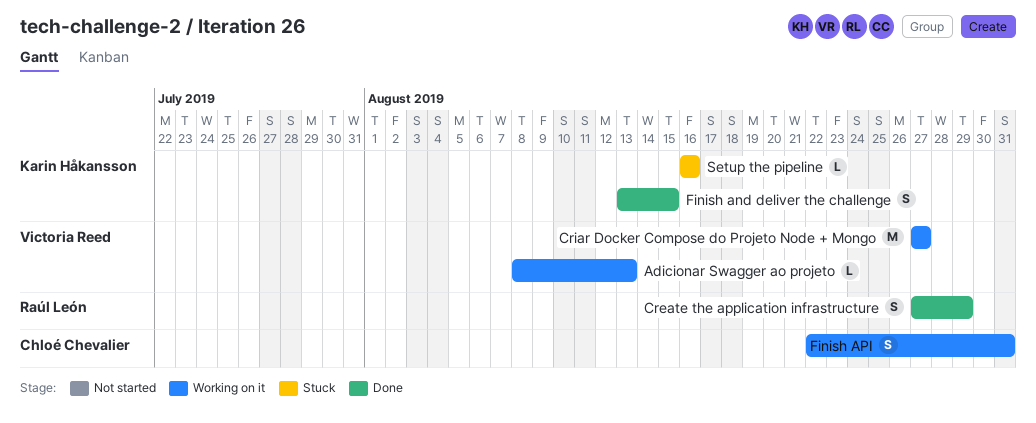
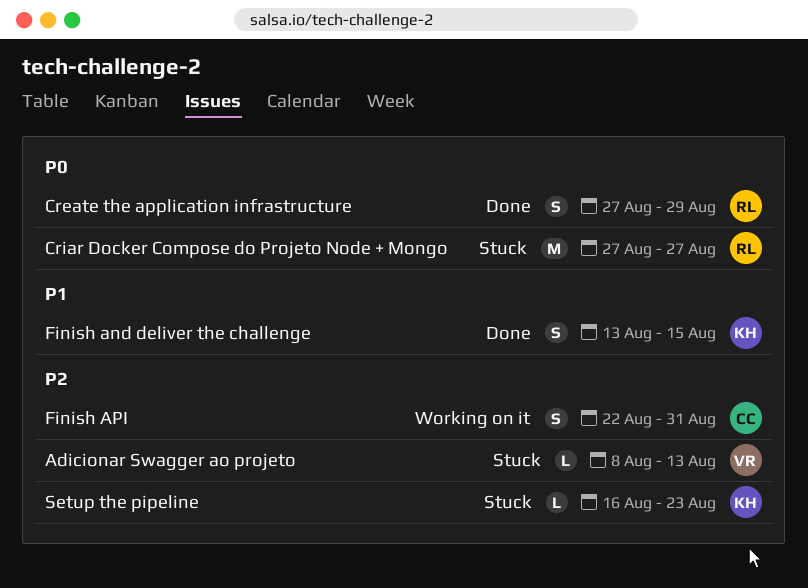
Adicionar Swagger ao projeto, status: Working on it -> Stuck
Criar Docker Compose do Projeto Node + Mongo, status: Working on it -> Stuck
Criar Docker Compose do Projeto Node + Mongo, owner: Victoria Reed -> Raúl León
Setup the pipeline, due: Aug 16 -> Aug 23

